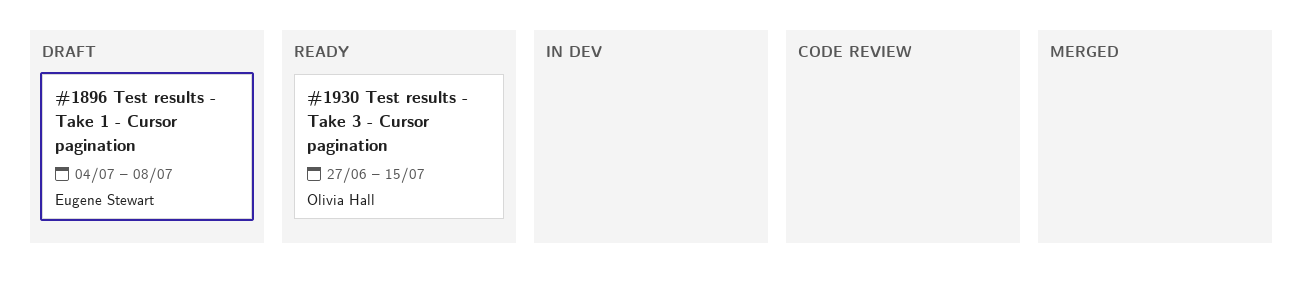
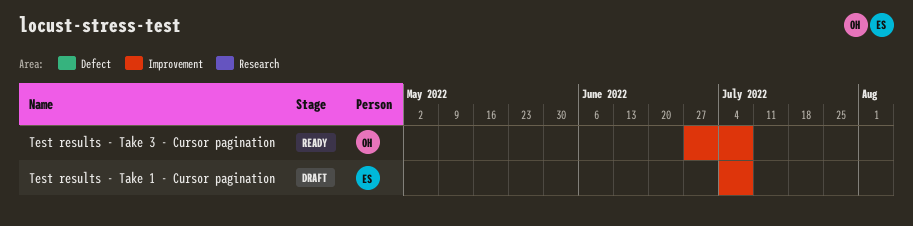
Test results - Take 3 - Cursor pagination, due: Jul 15 -> Jul 8

